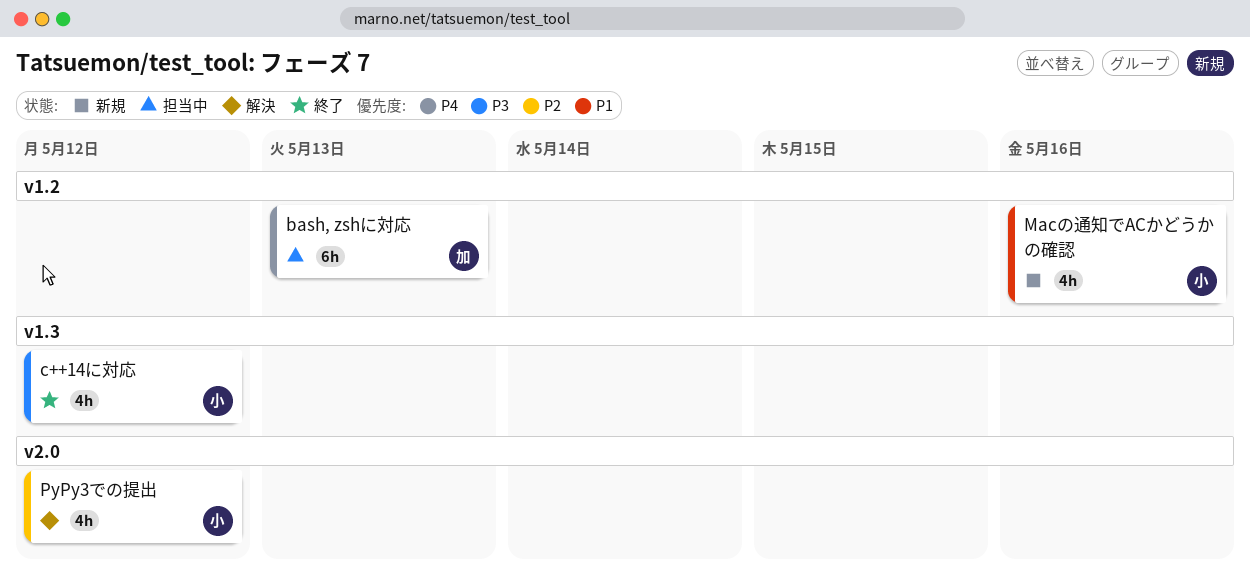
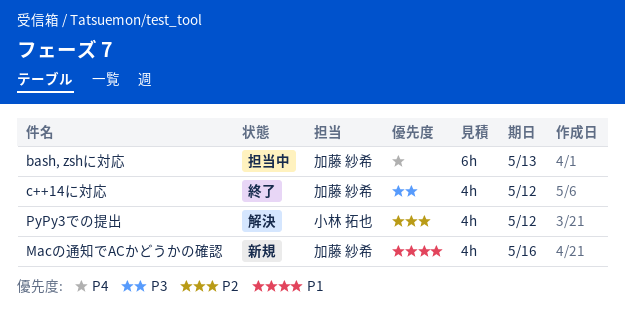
c++14に対応, owner: 小林 拓也 -> 加藤 紗希
Macの通知でACかどうかの確認, owner: 小林 拓也 -> 加藤 紗希

